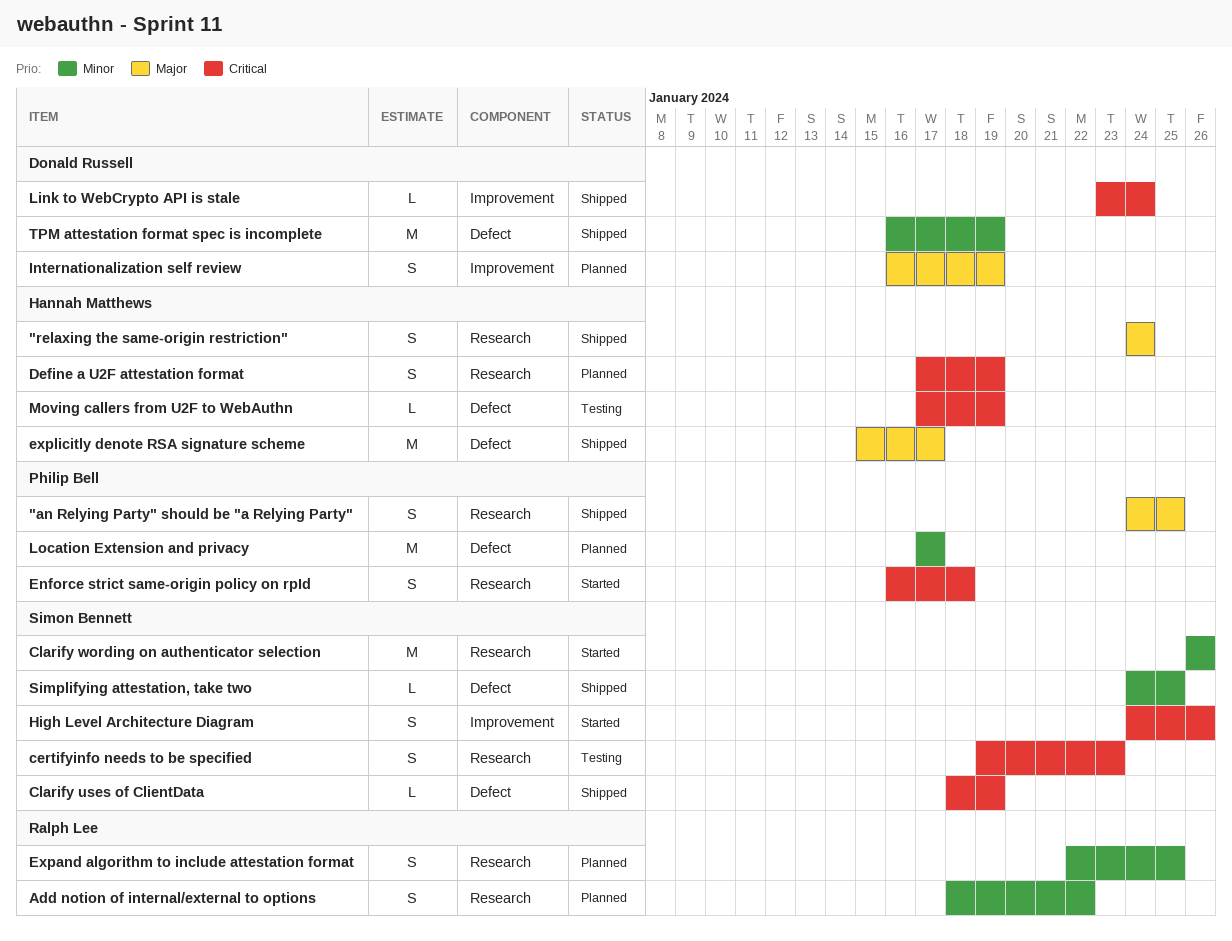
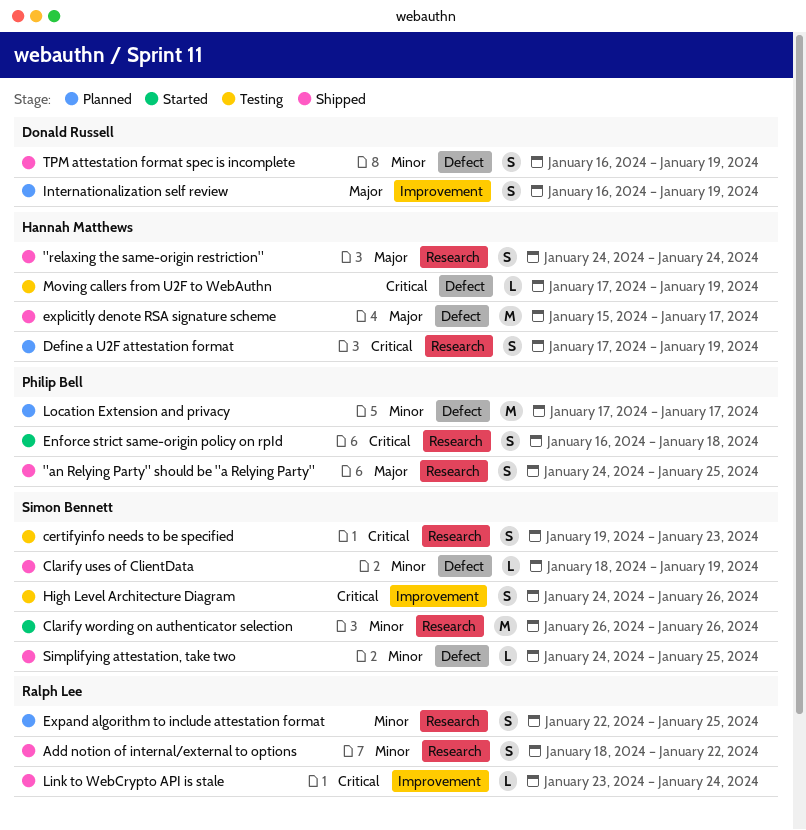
Add notion of internal/external to options, status: Planned -> Shipped
Clarify uses of ClientData, priority: Critical -> Minor
High Level Architecture Diagram, status: Started -> Testing
Link to WebCrypto API is stale, owner: Donald Russell -> Ralph Lee
TPM attestation format spec is incomplete, estimate: M -> S

